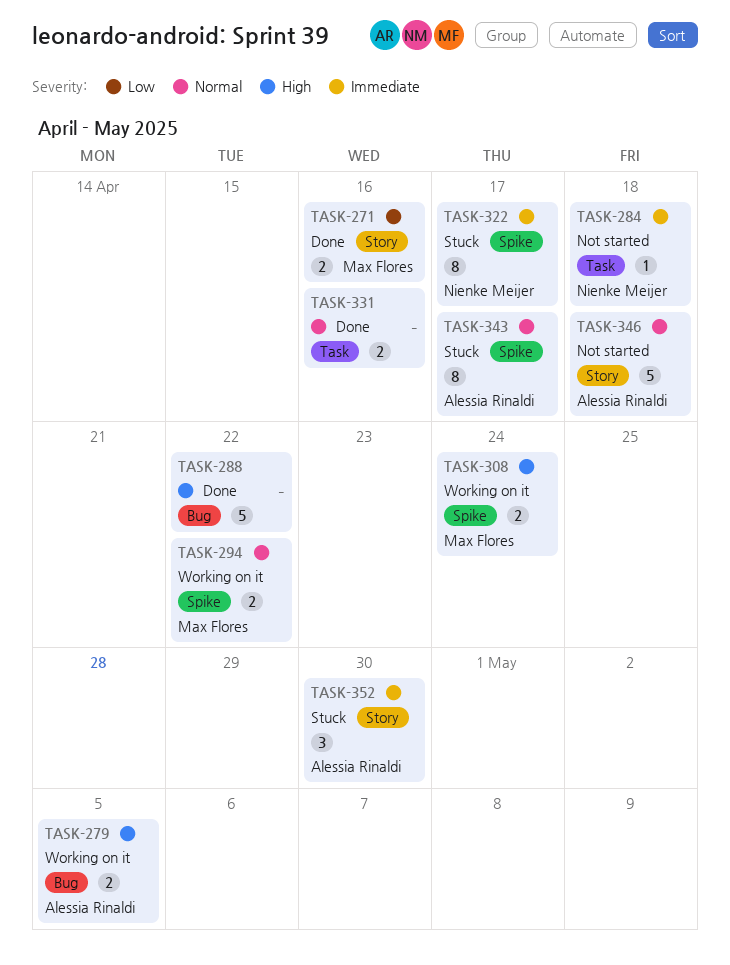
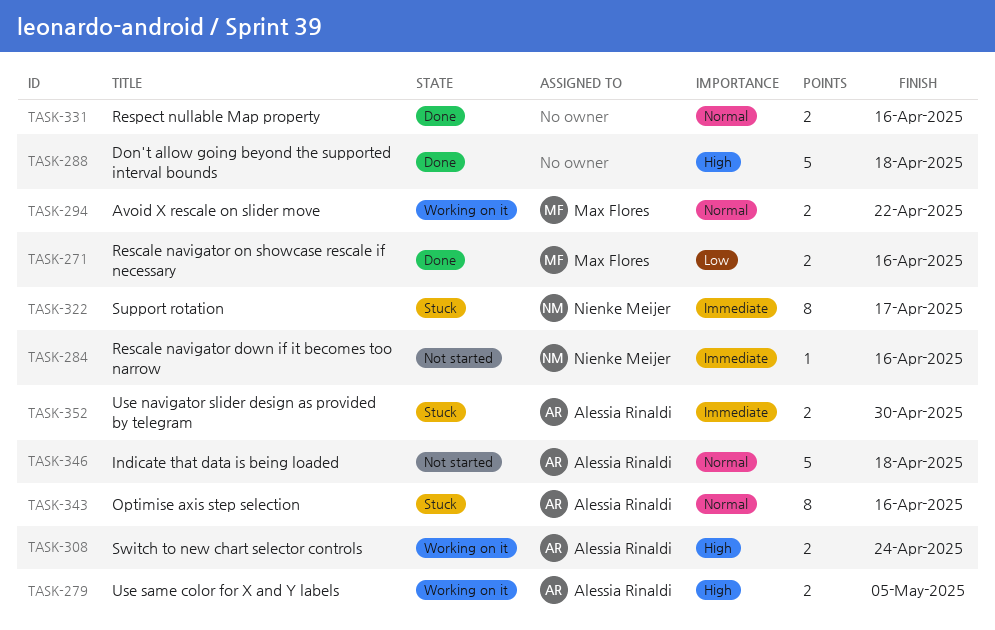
TASK-284, due: Apr 18 -> Apr 16
TASK-288, due: Apr 22 -> Apr 18
TASK-308, owner: Max Flores -> Alessia Rinaldi
TASK-343, due: Apr 17 -> Apr 16
TASK-352, estimate: 3 -> 2

